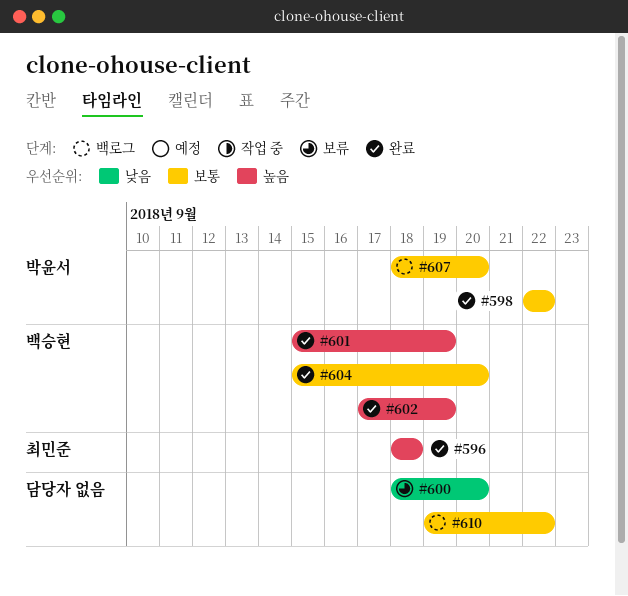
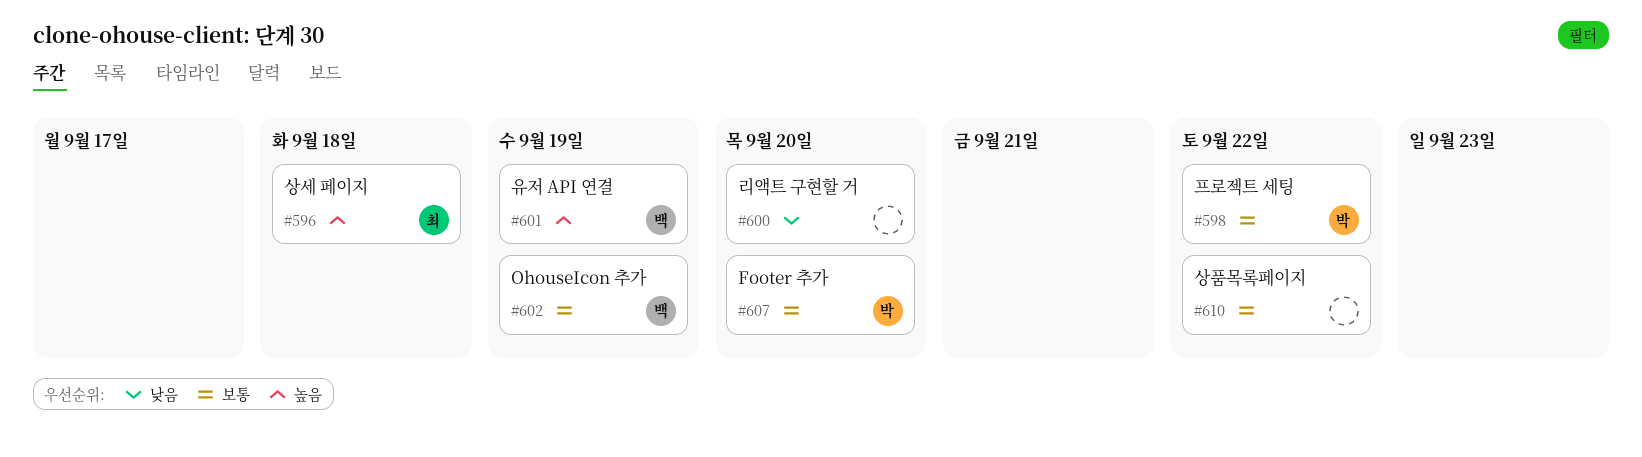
#602, priority: 높음 -> 보통
#604: present -> none

